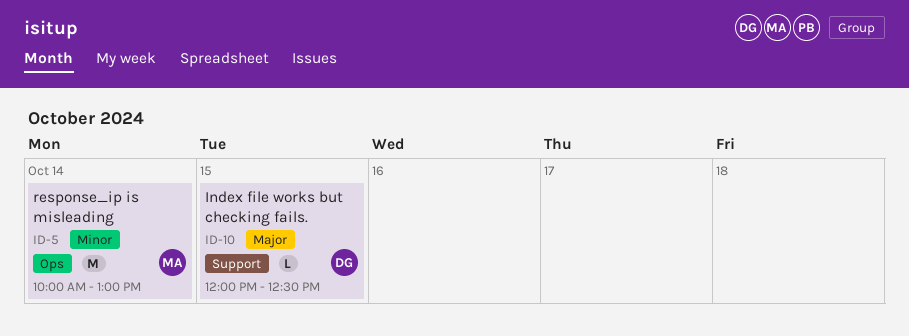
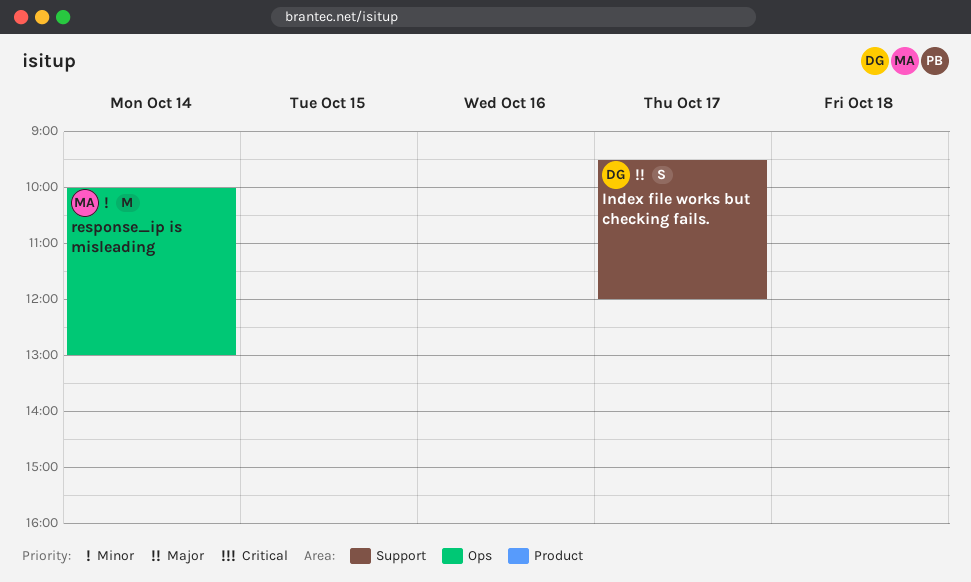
Index file works but checking fails., estimate: L -> S
Index file works but checking fails., day: Oct 15 -> Oct 17
Index file works but checking fails., begins: 12:00 -> 09:30
Index file works but checking fails., ends: 12:30 -> 12:00

